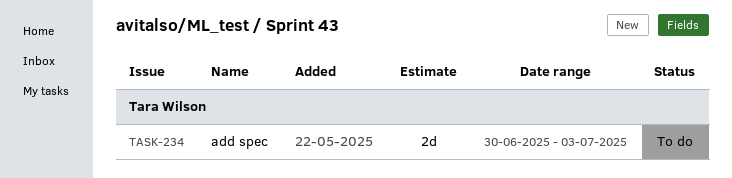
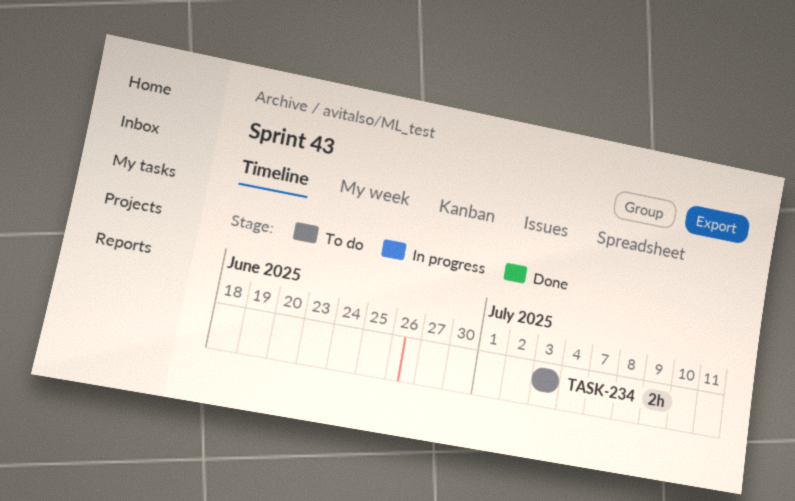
TASK-234, estimate: 2d -> 2h
TASK-234, start: Jun 30 -> Jul 3

